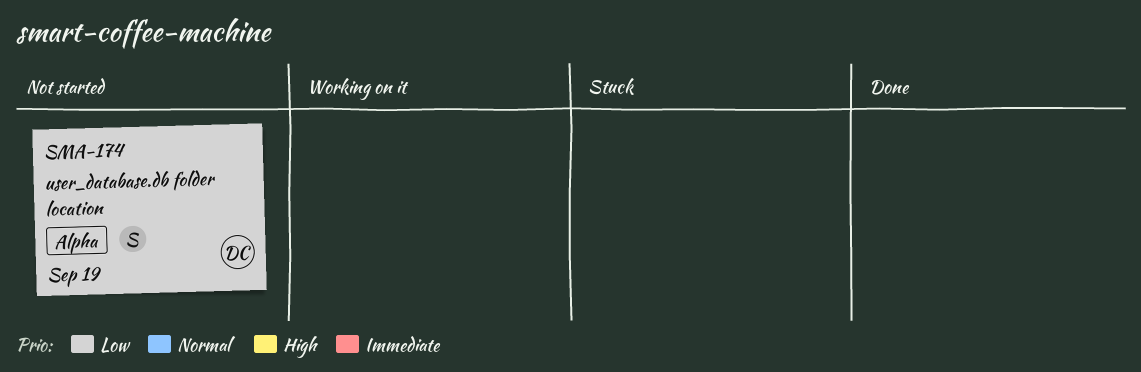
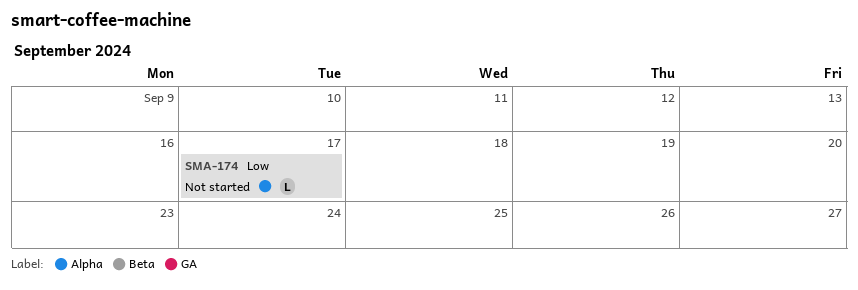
SMA-174, estimate: S -> L
SMA-174, due: Sep 19 -> Sep 17

